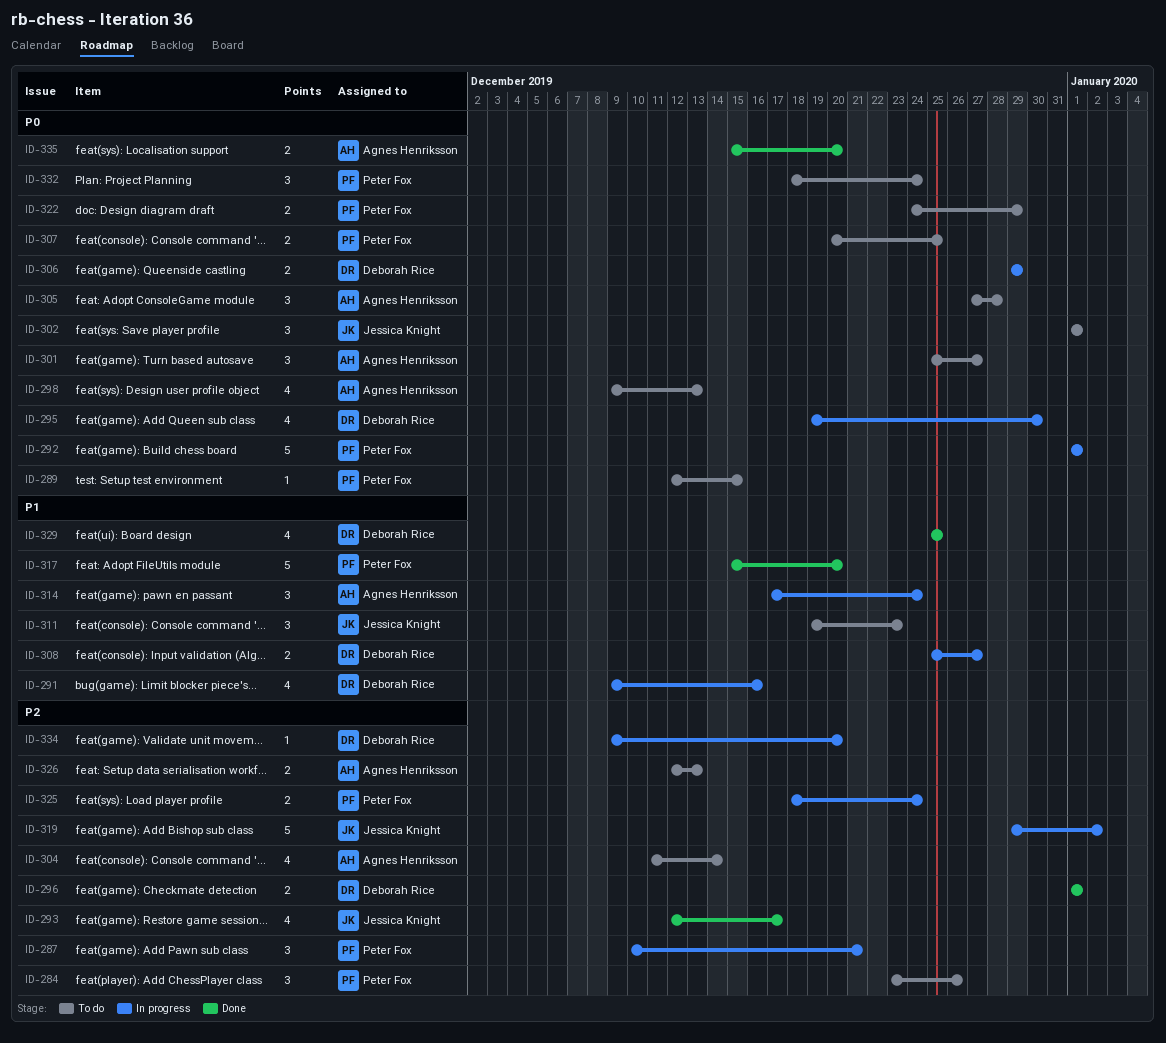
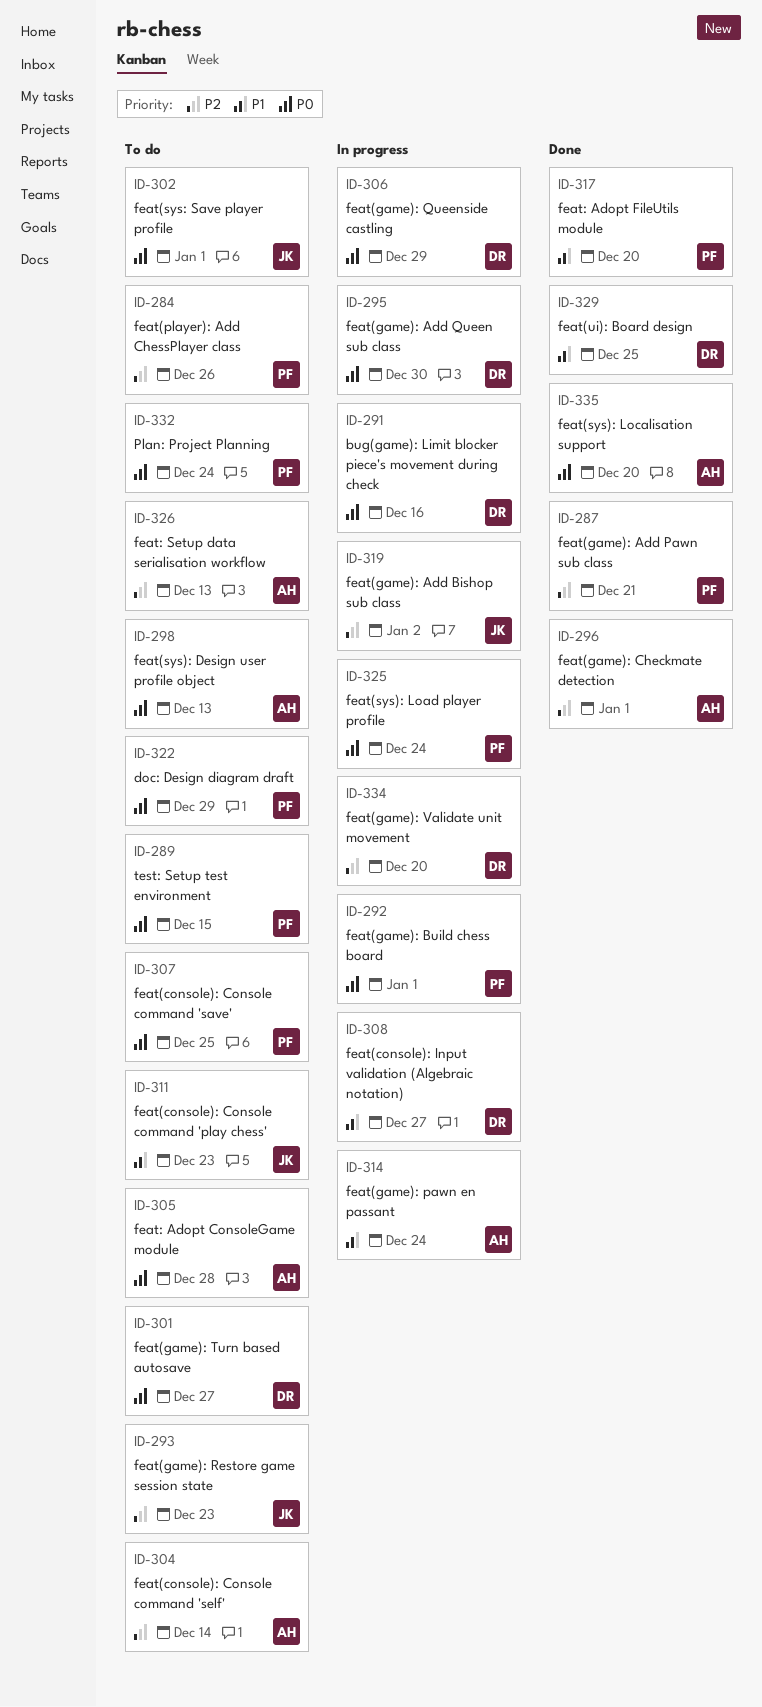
ID-287, status: In progress -> Done
ID-291, priority: P1 -> P0
ID-293, status: Done -> To do
ID-293, due: Dec 17 -> Dec 23
ID-296, owner: Deborah Rice -> Agnes Henriksson
ID-301, owner: Agnes Henriksson -> Deborah Rice
ID-325, priority: P2 -> P0

